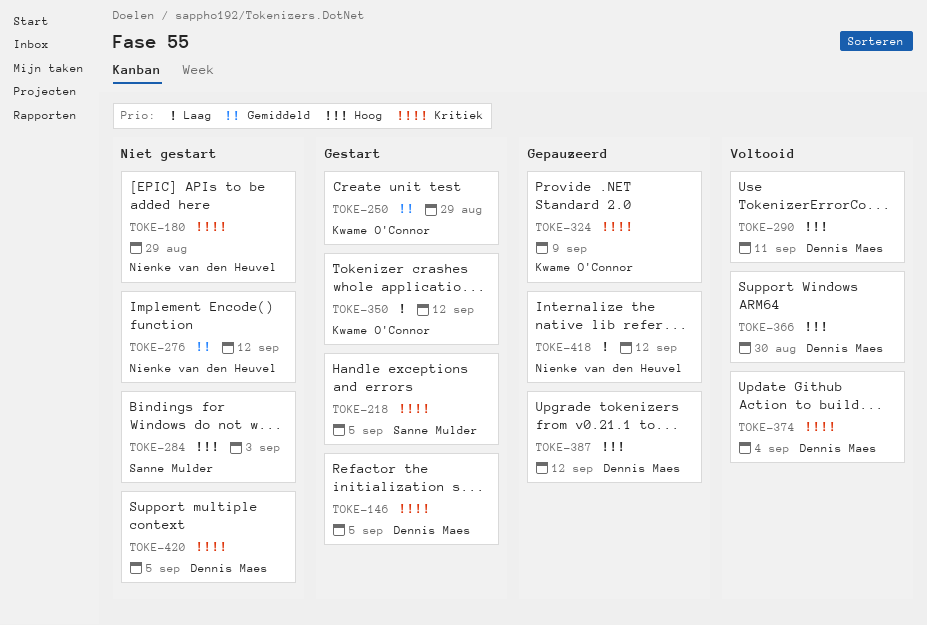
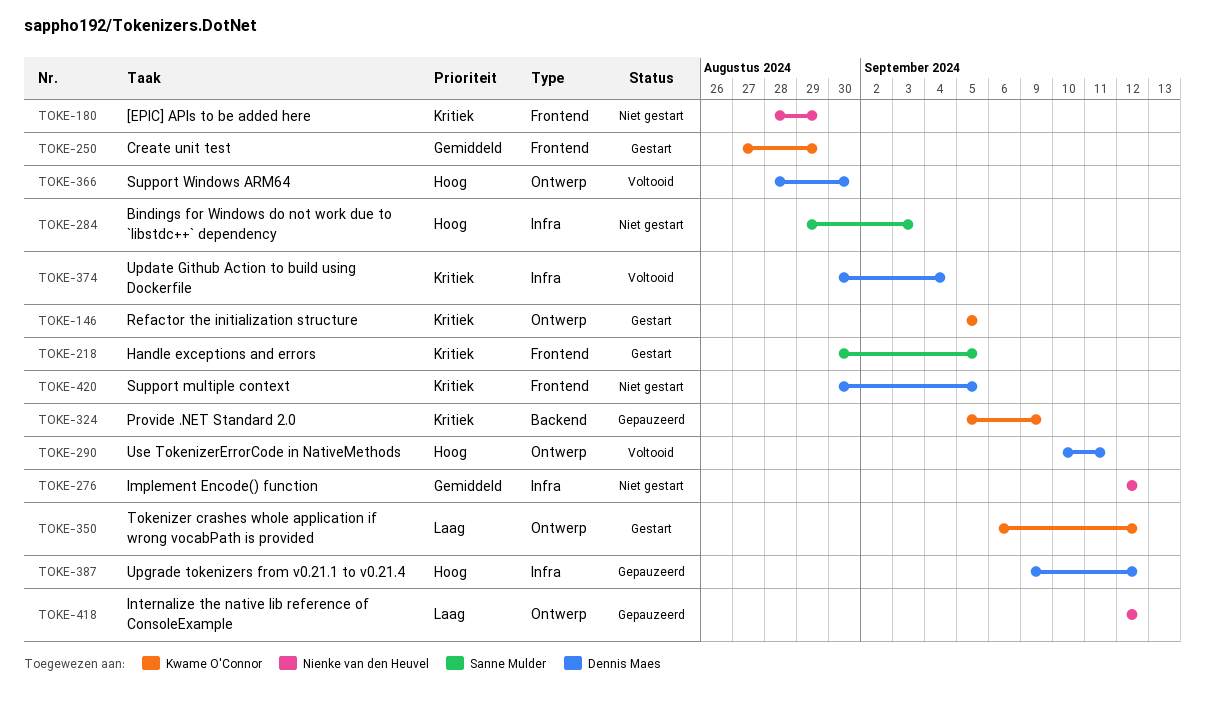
TOKE-146, owner: Dennis Maes -> Kwame O'Connor

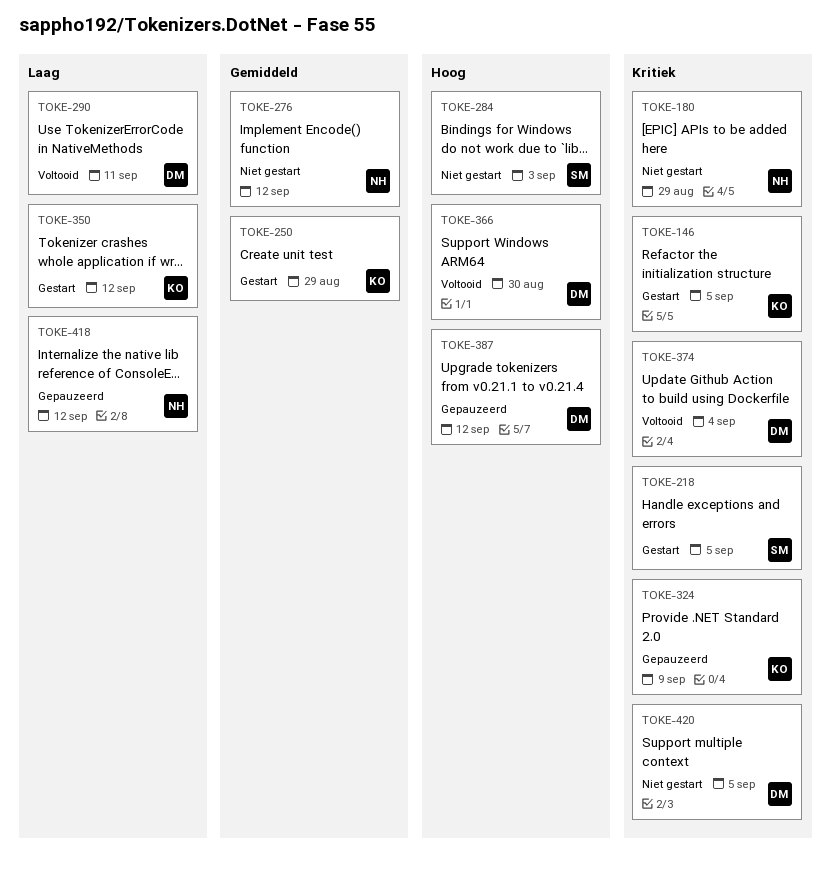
TOKE-290, priority: Hoog -> Laag

